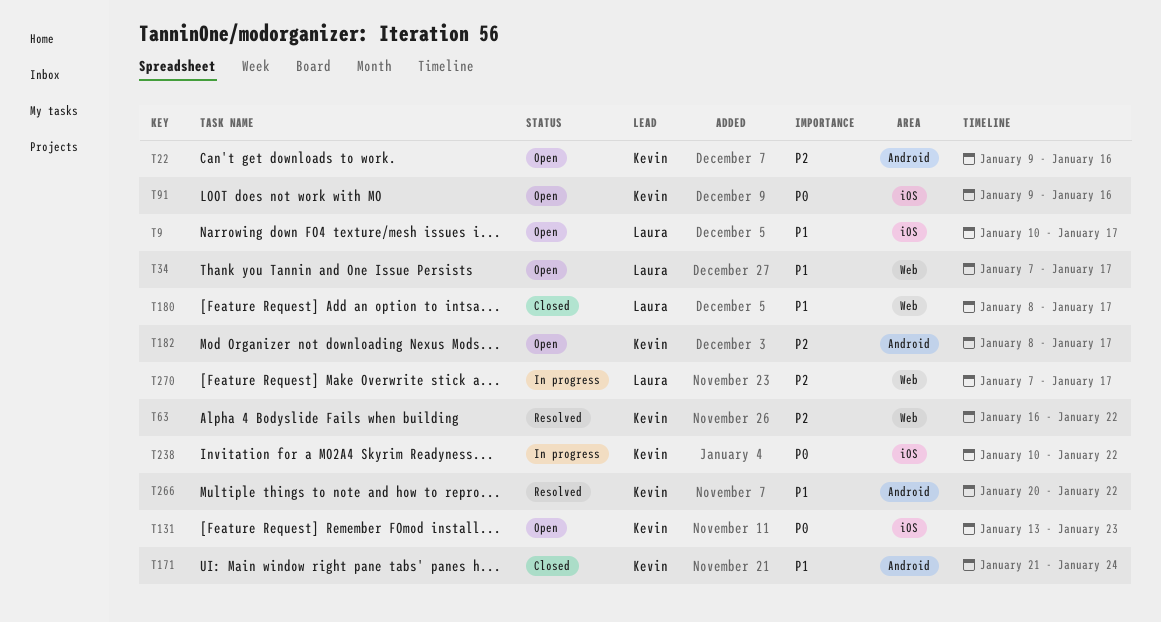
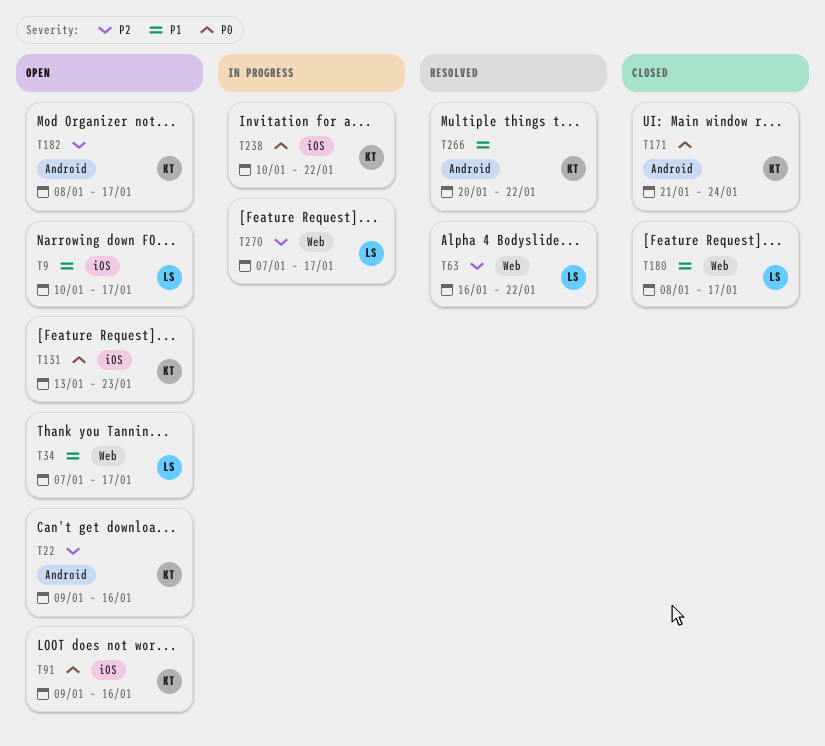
T63, owner: Kevin -> Laura
T171, priority: P1 -> P0

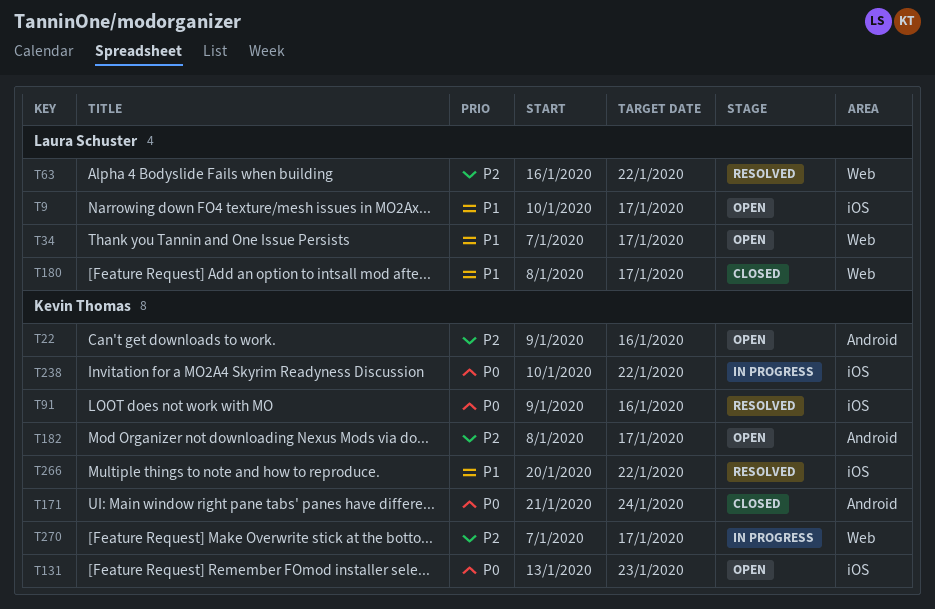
T91, status: Open -> Resolved
T266, label: Android -> iOS
T270, owner: Laura Schuster -> Kevin Thomas

